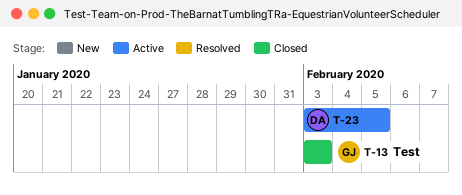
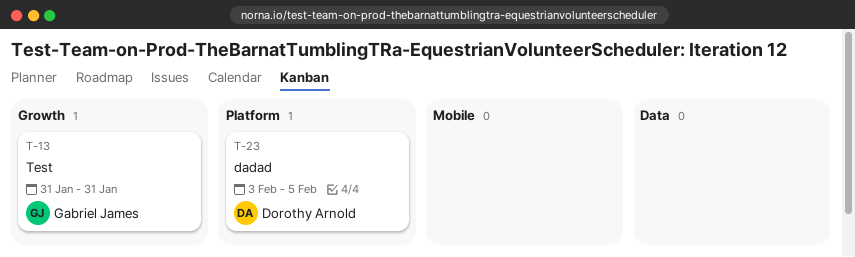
T-13, start: Feb 3 -> Jan 31
T-13, due: Feb 3 -> Jan 31

